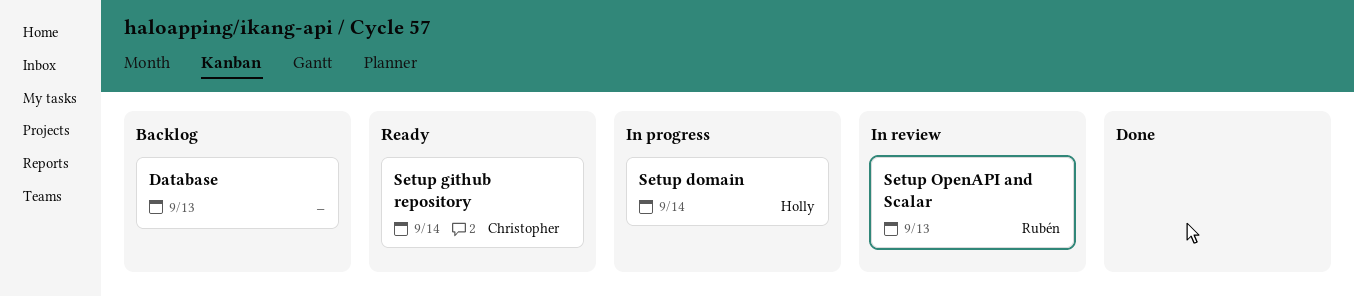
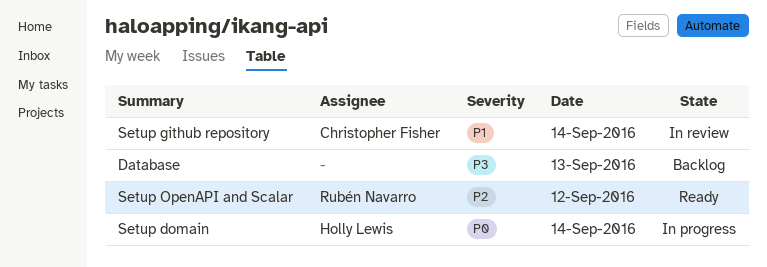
Setup github repository, status: Ready -> In review
Setup OpenAPI and Scalar, status: In review -> Ready
Setup OpenAPI and Scalar, day: Sep 13 -> Sep 12

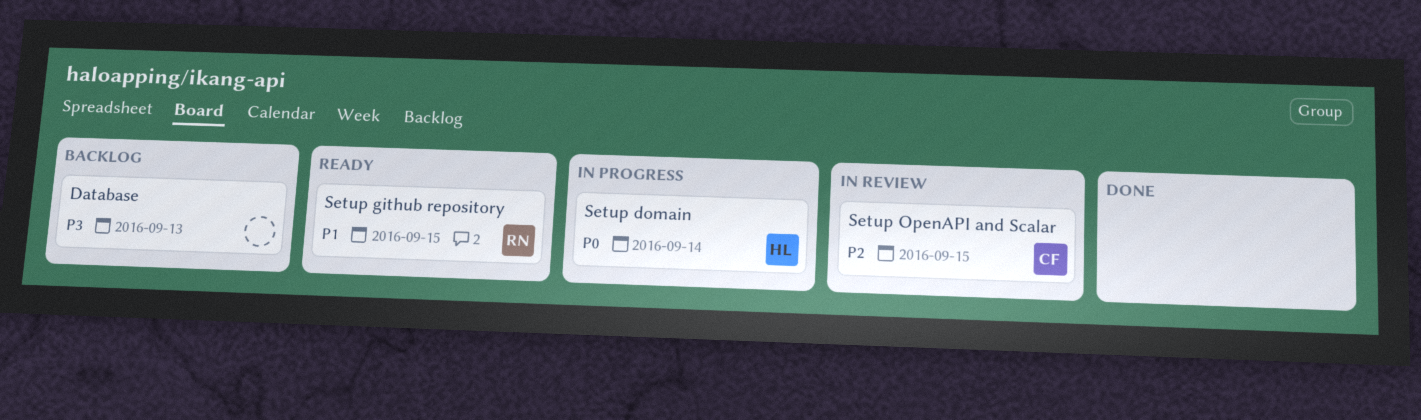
Setup github repository, status: In review -> Ready
Setup github repository, owner: Christopher Fisher -> Rubén Navarro
Setup github repository, day: Sep 14 -> Sep 15
Setup OpenAPI and Scalar, status: Ready -> In review
Setup OpenAPI and Scalar, owner: Rubén Navarro -> Christopher Fisher
Setup OpenAPI and Scalar, day: Sep 12 -> Sep 15

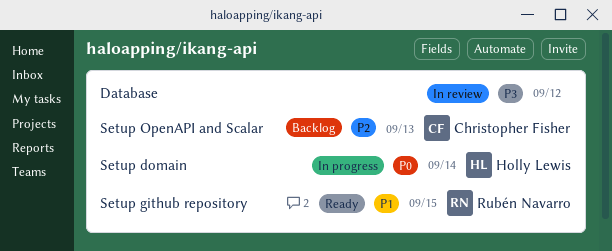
Database, status: Backlog -> In review
Database, day: Sep 13 -> Sep 12
Setup OpenAPI and Scalar, status: In review -> Backlog
Setup OpenAPI and Scalar, day: Sep 15 -> Sep 13

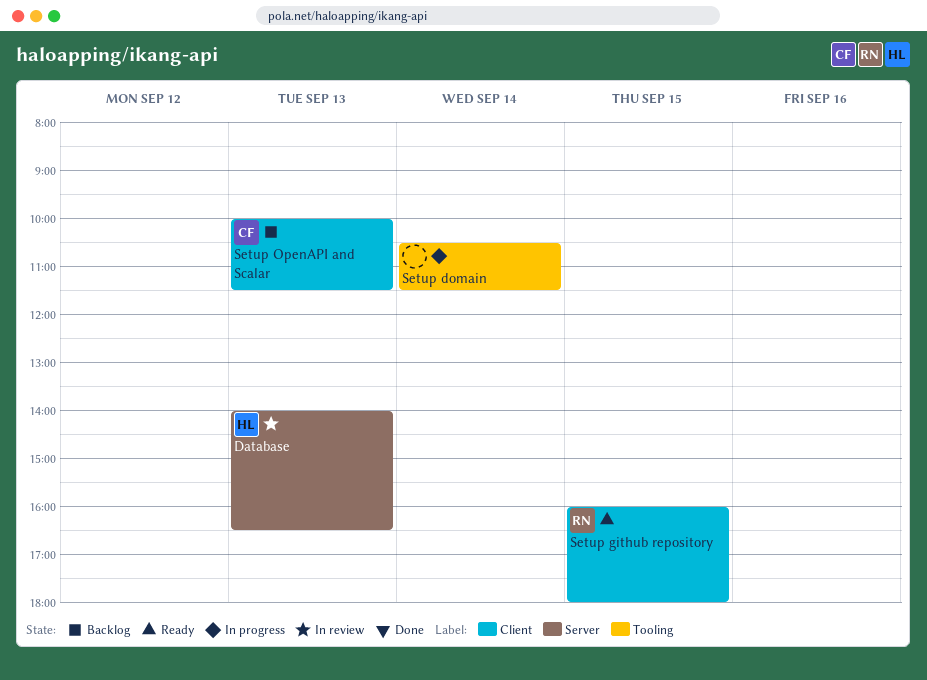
Database, owner: none -> Holly Lewis
Database, day: Sep 12 -> Sep 13
Setup domain, owner: Holly Lewis -> none

